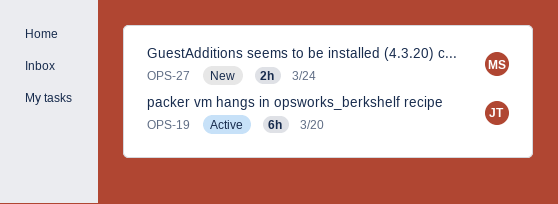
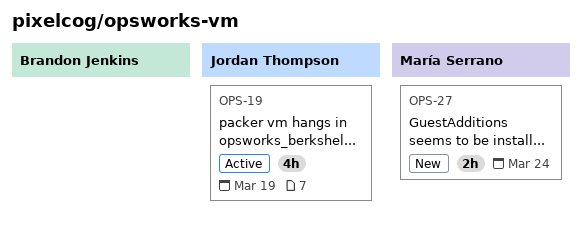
OPS-19, estimate: 6h -> 4h
OPS-19, due: Mar 20 -> Mar 19

